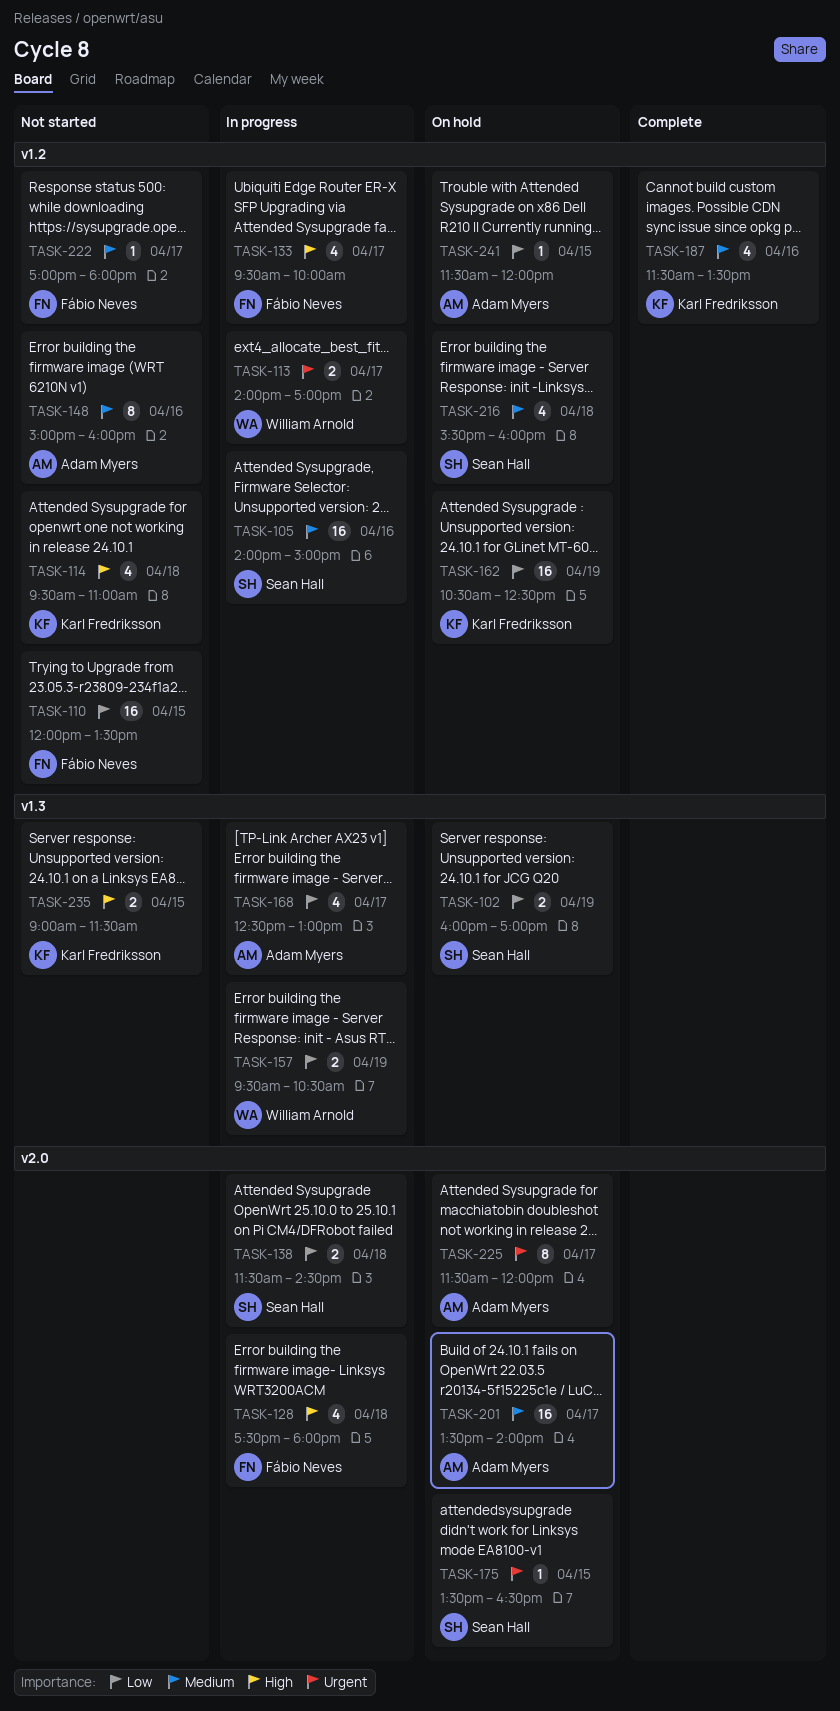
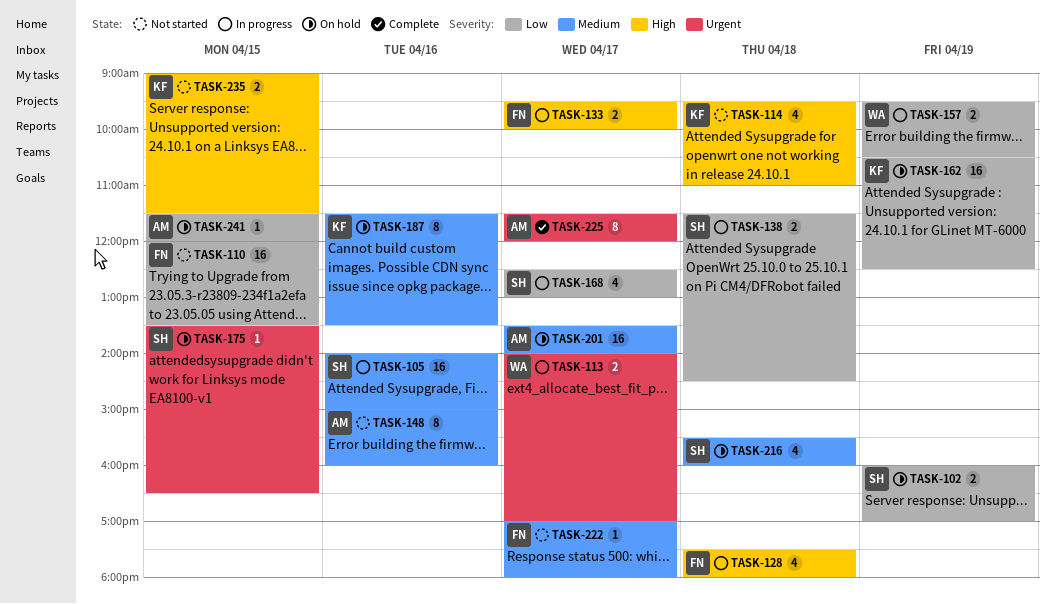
TASK-133, estimate: 4 -> 2
TASK-168, owner: Adam Myers -> Sean Hall
TASK-187, status: Complete -> On hold
TASK-187, estimate: 4 -> 8
TASK-225, status: On hold -> Complete

